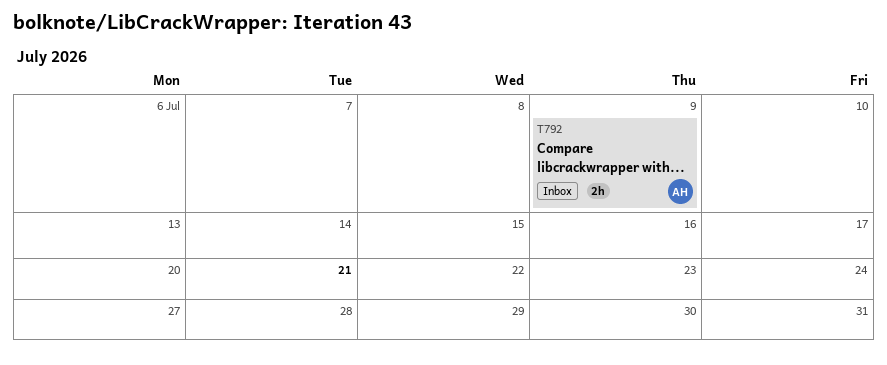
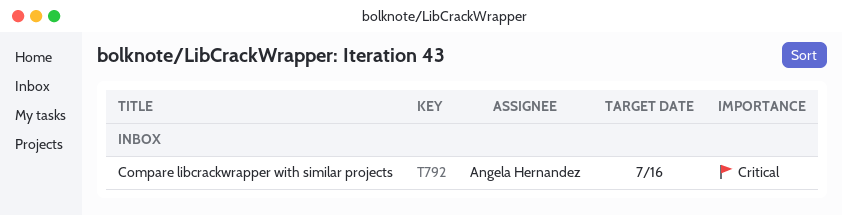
T792, due: Jul 9 -> Jul 16

